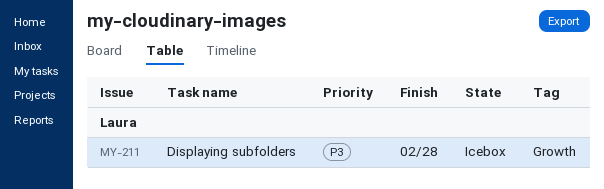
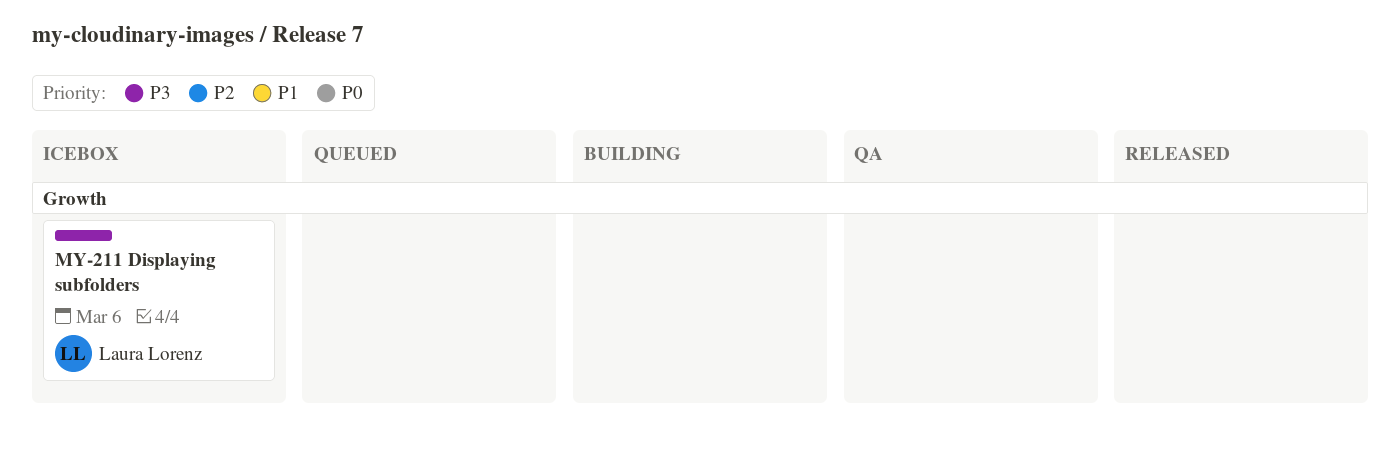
MY-211, due: Feb 28 -> Mar 6

